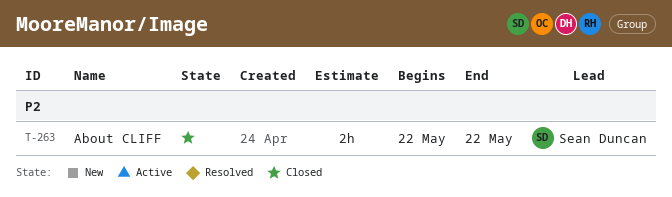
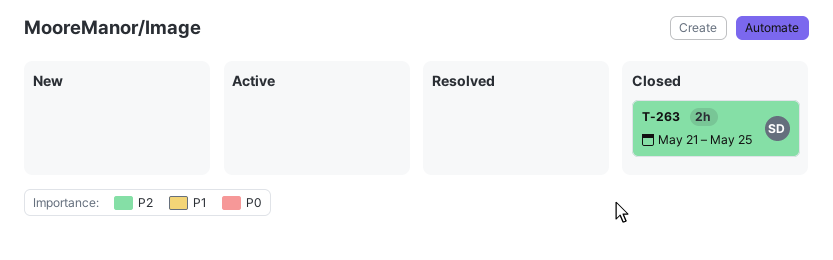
T-263, start: May 22 -> May 21
T-263, due: May 22 -> May 25

